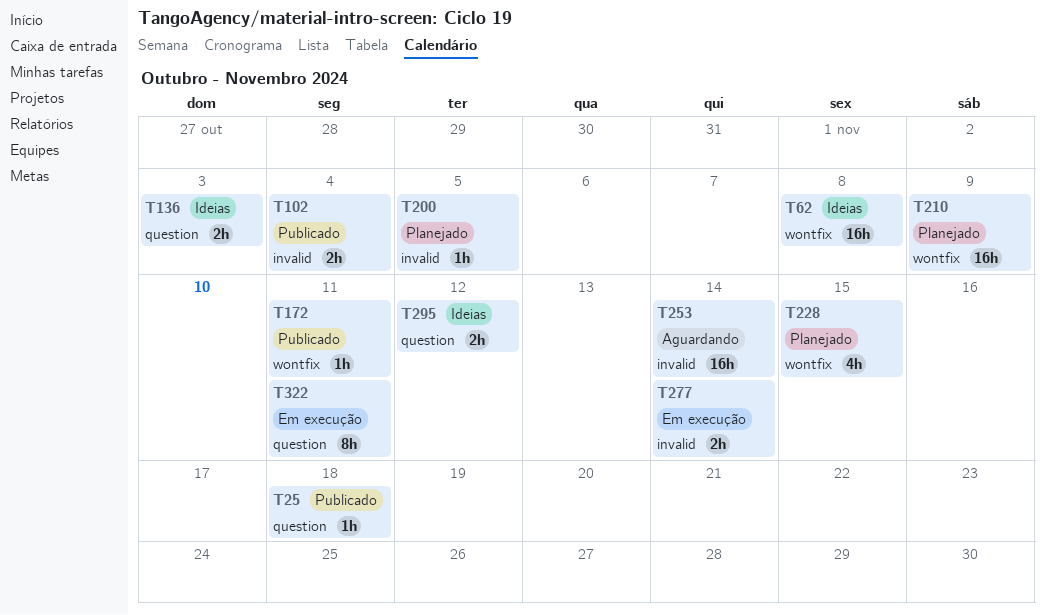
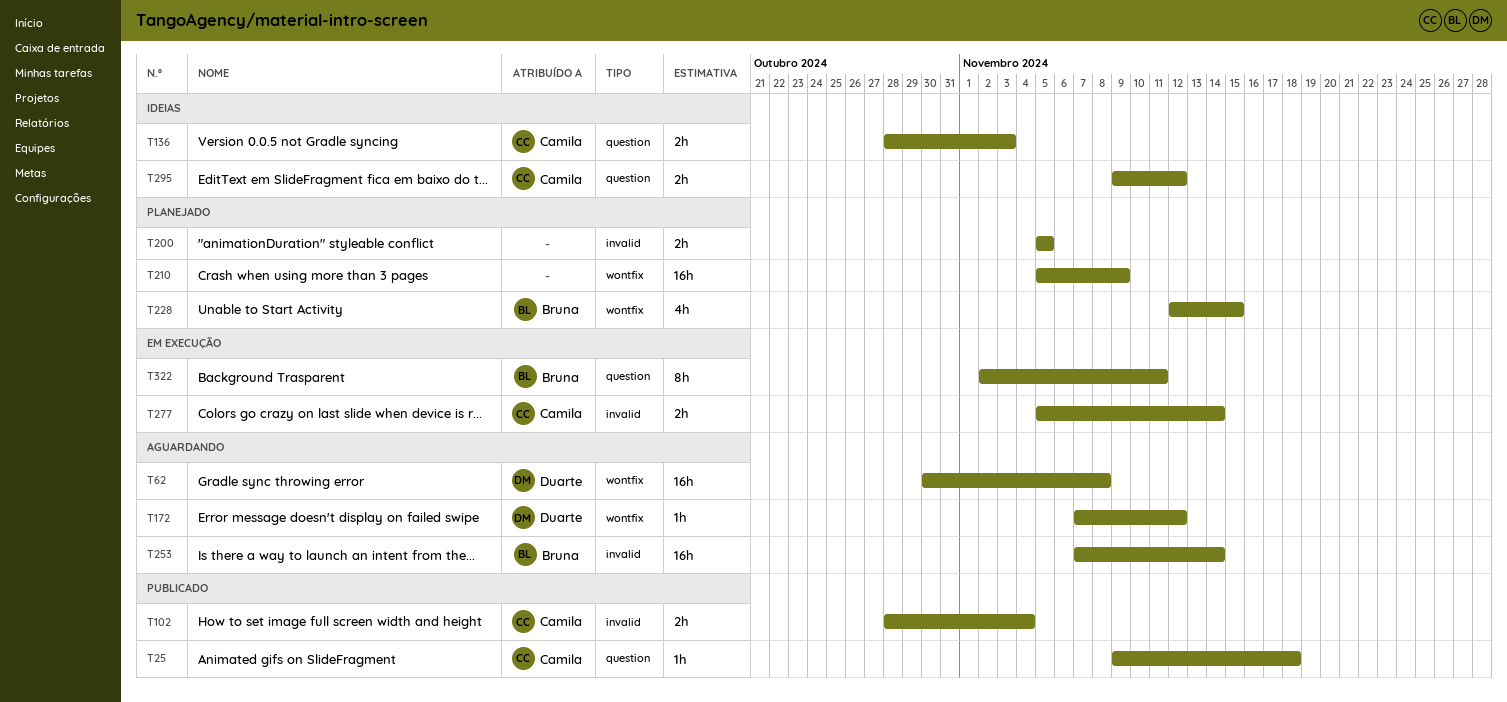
T62, status: Ideias -> Aguardando
T172, status: Publicado -> Aguardando
T172, due: Nov 11 -> Nov 12
T200, estimate: 1h -> 2h

